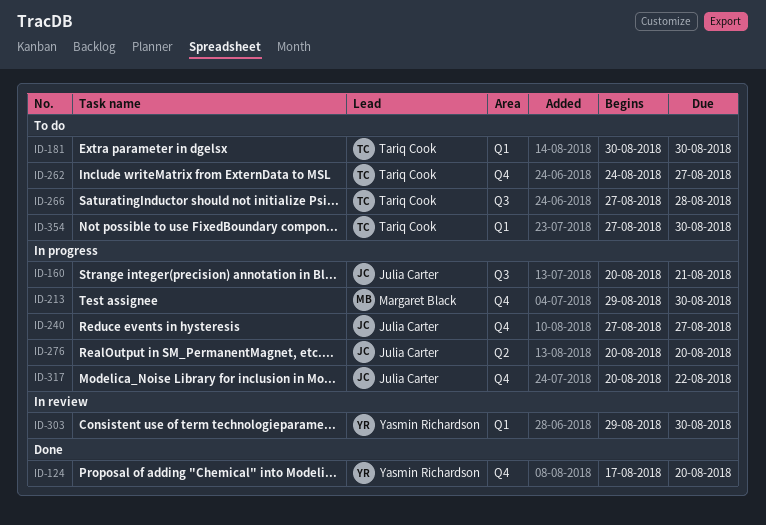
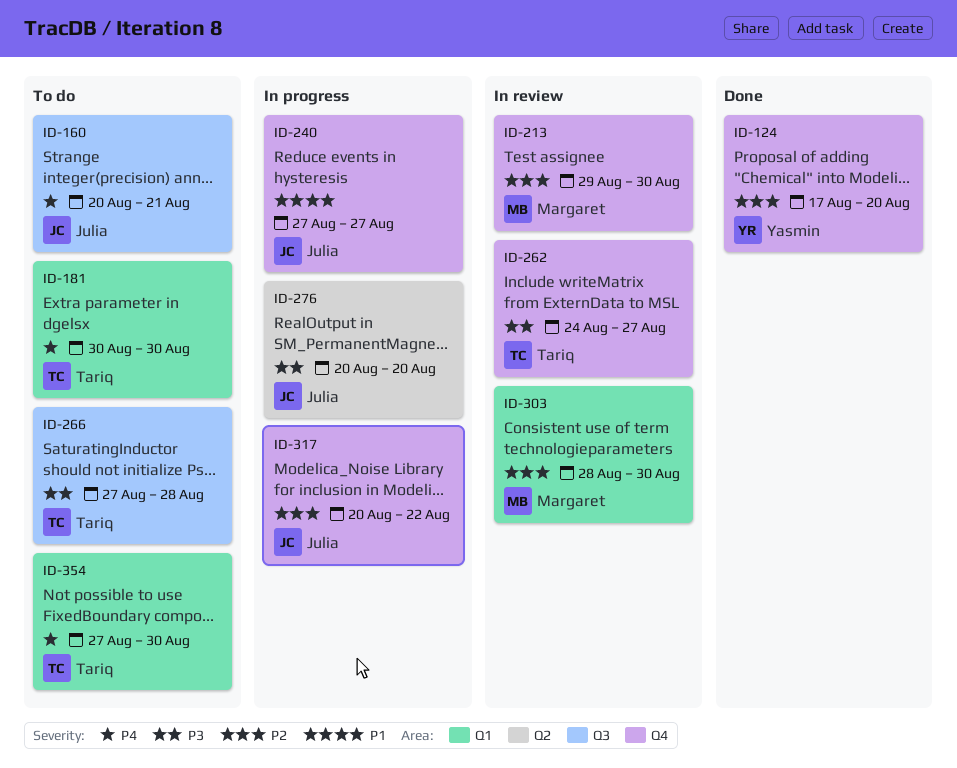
ID-160, status: In progress -> To do
ID-213, status: In progress -> In review
ID-262, status: To do -> In review
ID-303, owner: Yasmin Richardson -> Margaret Black
ID-303, start: Aug 29 -> Aug 28

